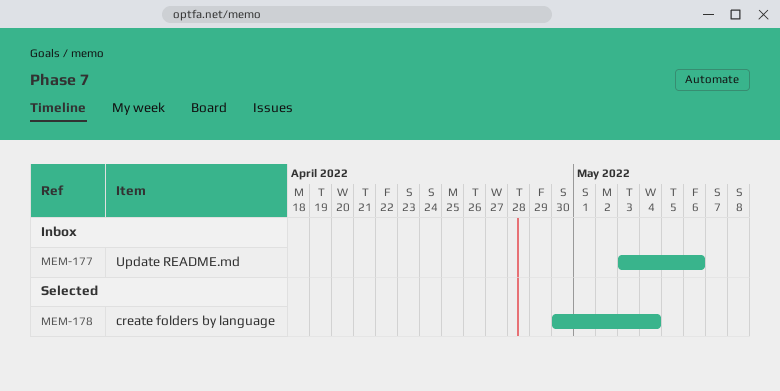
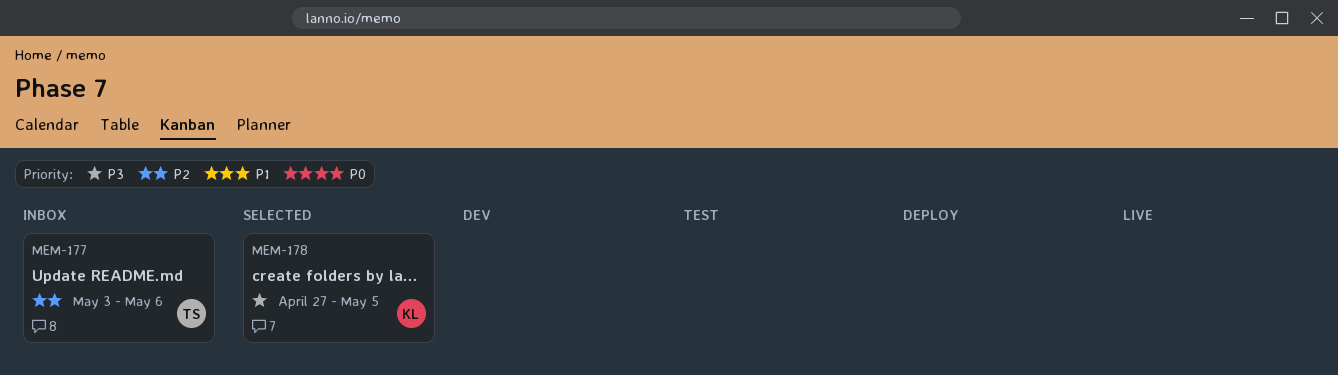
MEM-178, start: Apr 30 -> Apr 27
MEM-178, due: May 4 -> May 5

